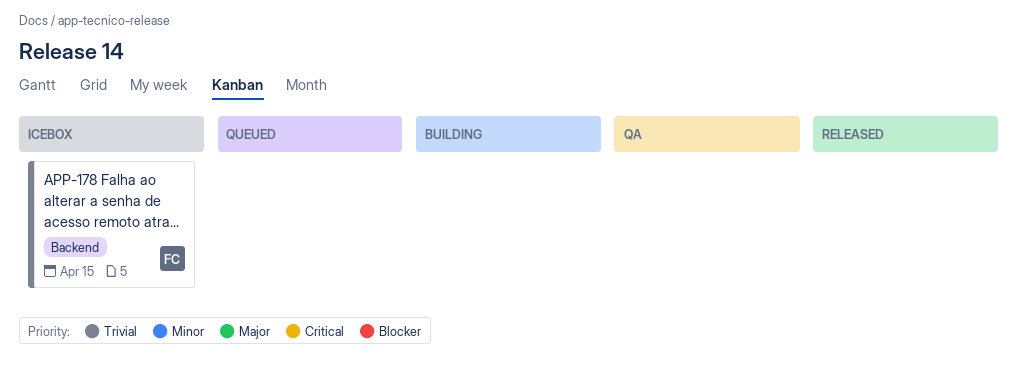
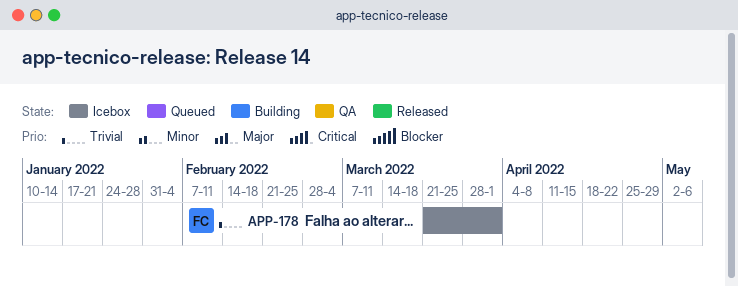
APP-178, due: Apr 15 -> Apr 1

